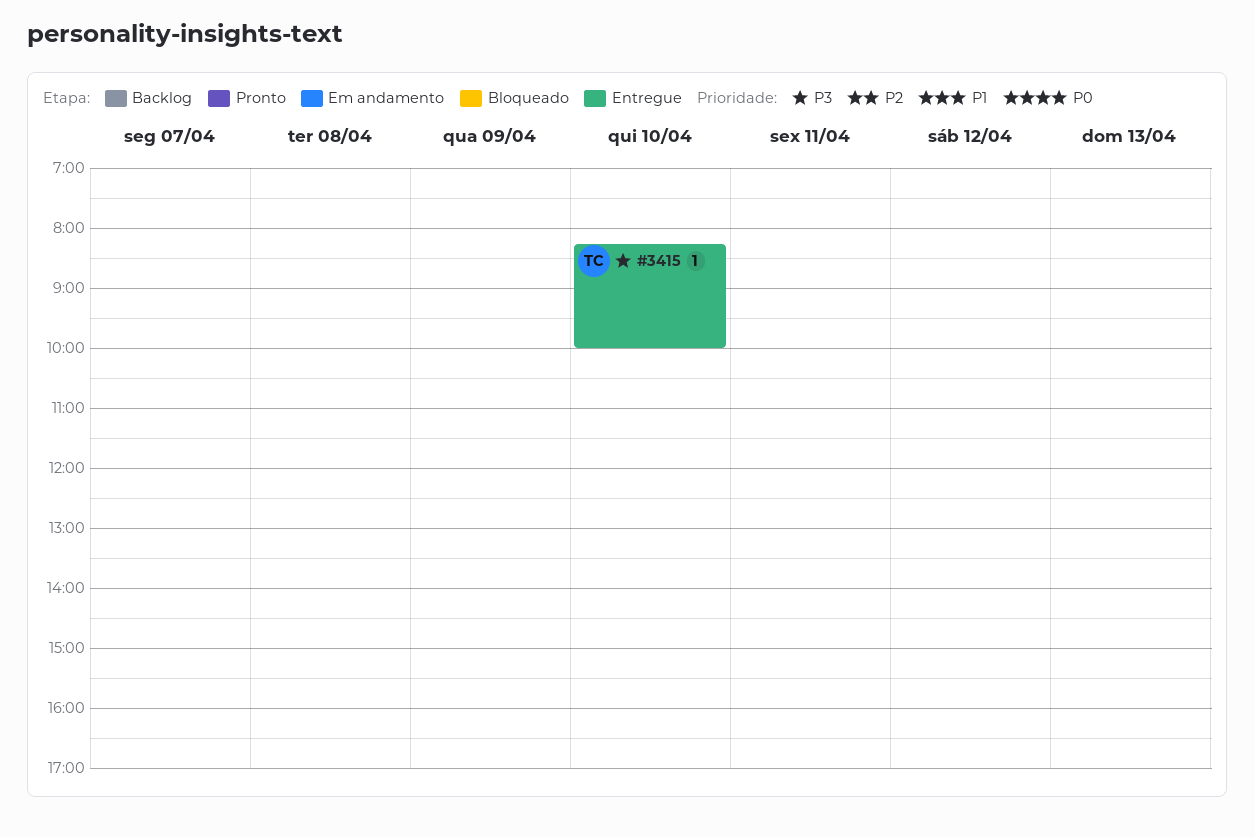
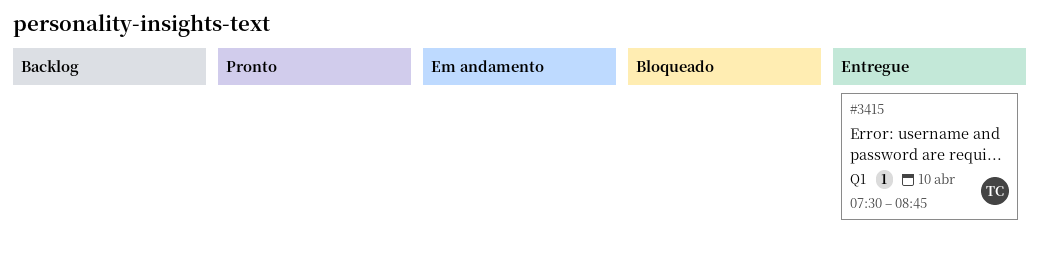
#3415, begins: 08:15 -> 07:30
#3415, ends: 10:00 -> 08:45

